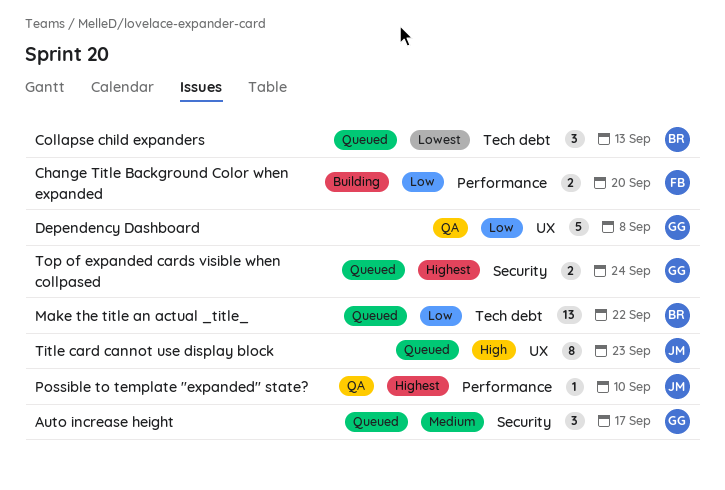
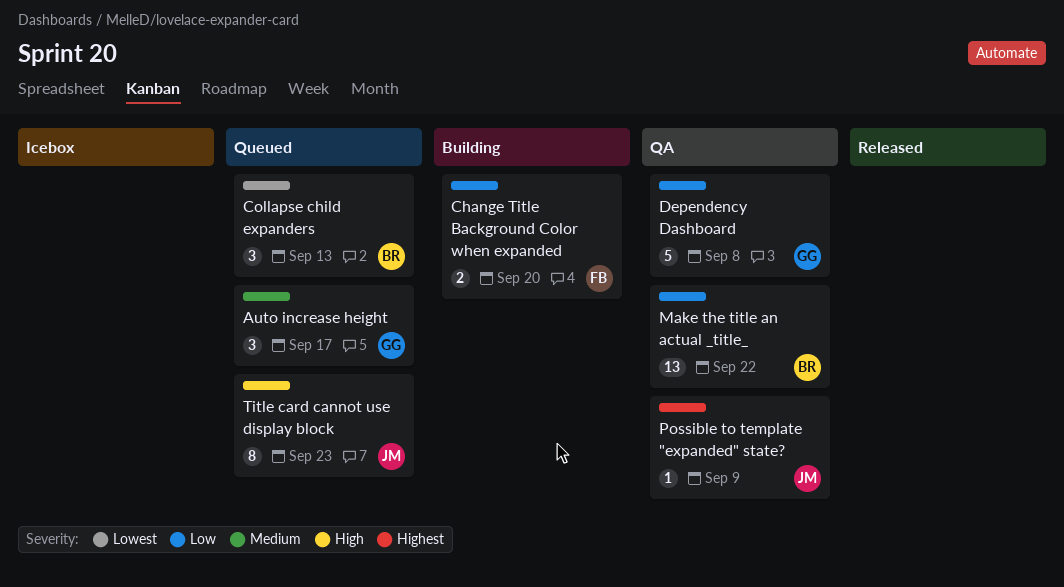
Make the title an actual _title_, status: Queued -> QA
Possible to template "expanded" state?, due: Sep 10 -> Sep 9
Top of expanded cards visible when collpased: present -> none

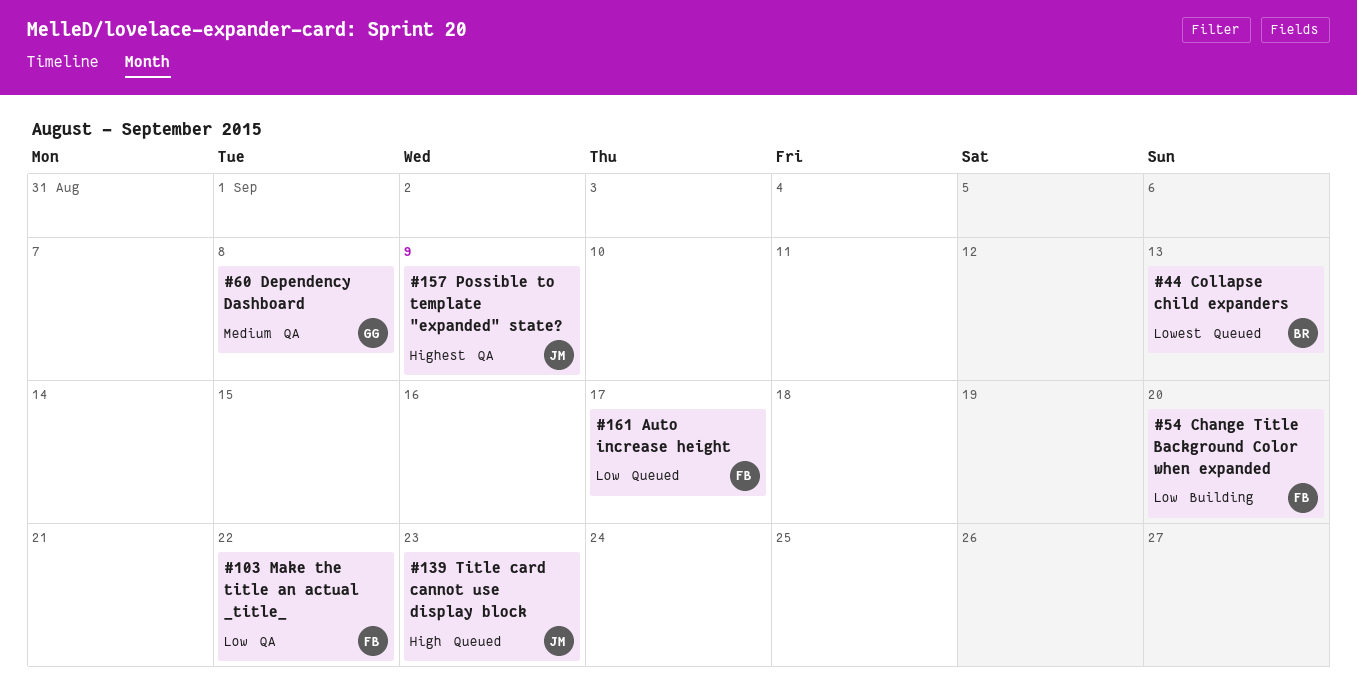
Auto increase height, owner: GG -> FB
Auto increase height, priority: Medium -> Low
Dependency Dashboard, priority: Low -> Medium
Make the title an actual _title_, owner: BR -> FB

